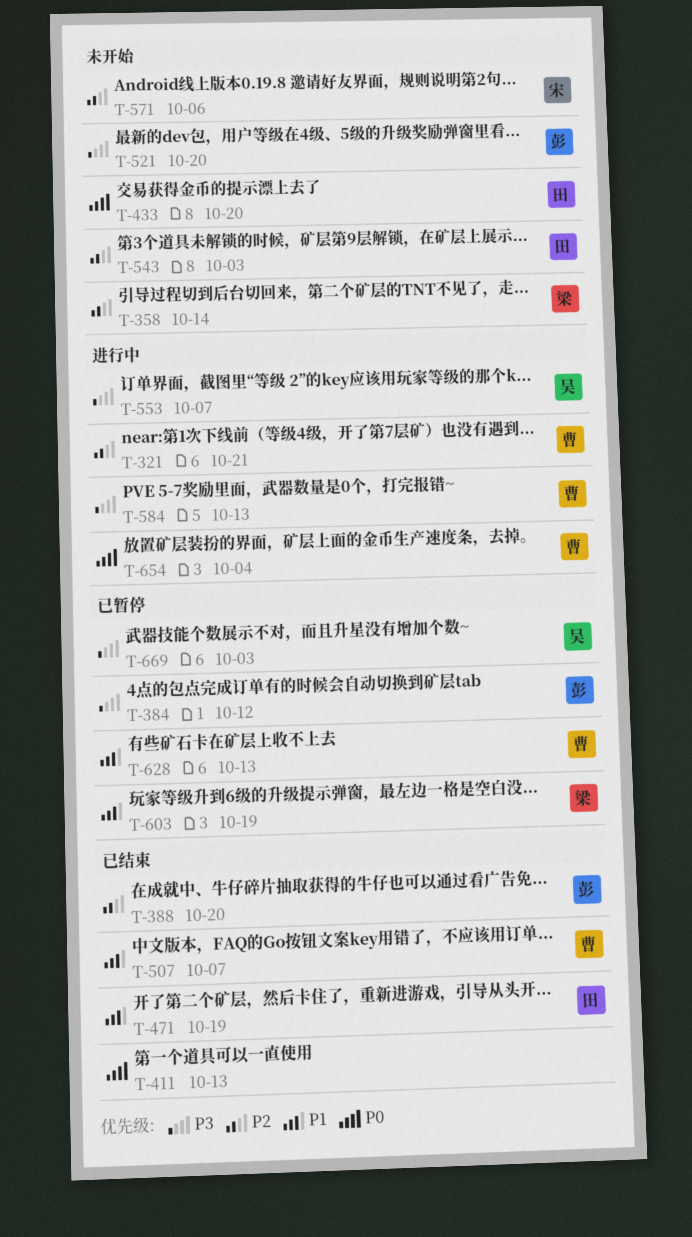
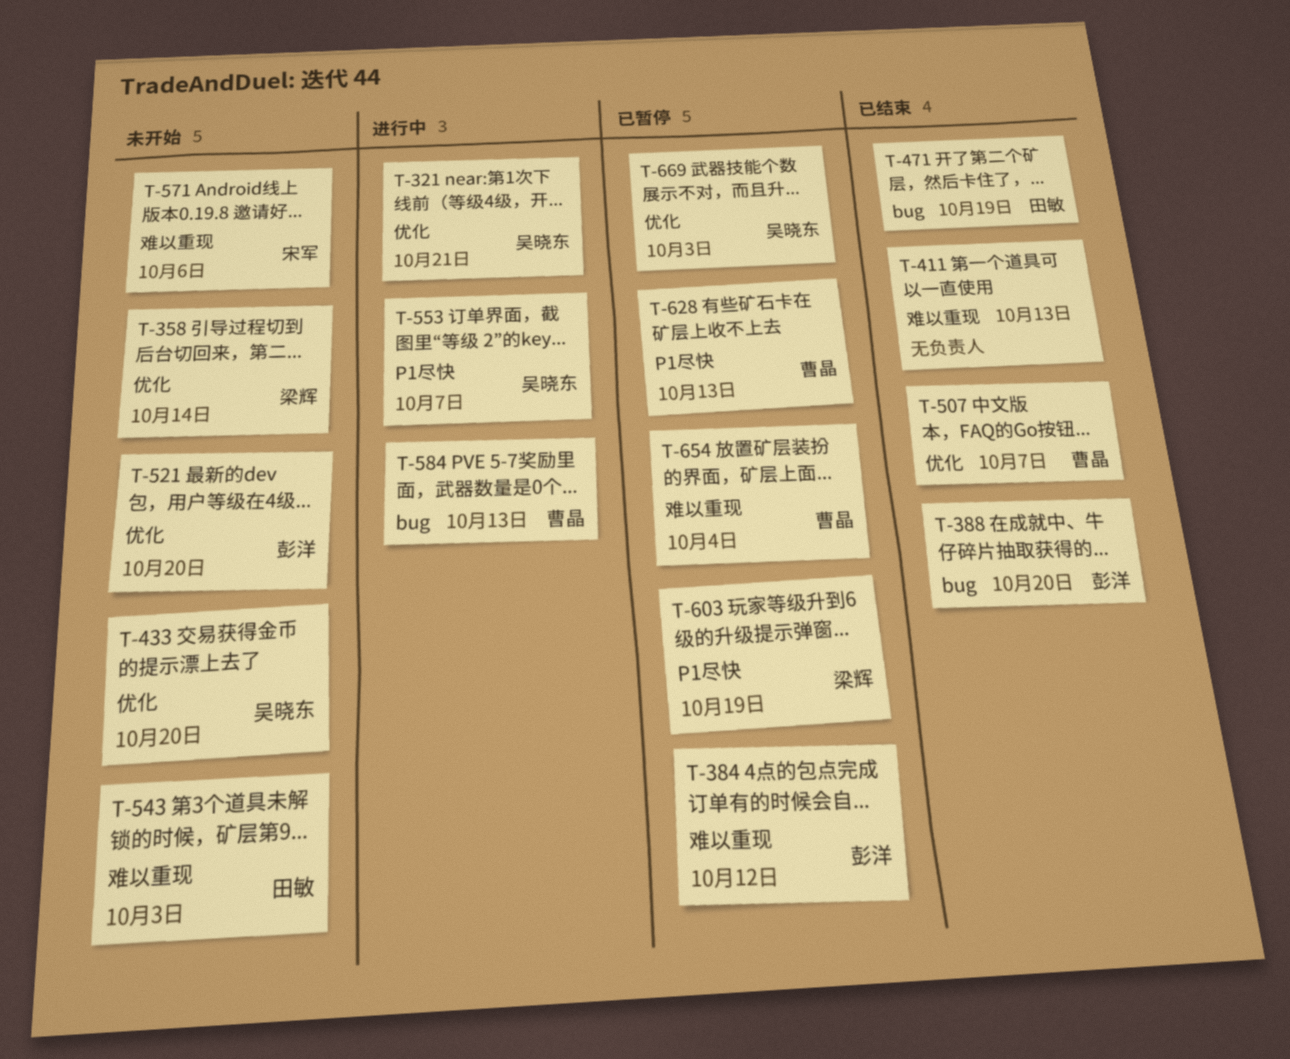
T-321, owner: 曹晶 -> 吴晓东
T-433, owner: 田敏 -> 吴晓东
T-654, status: 进行中 -> 已暂停

